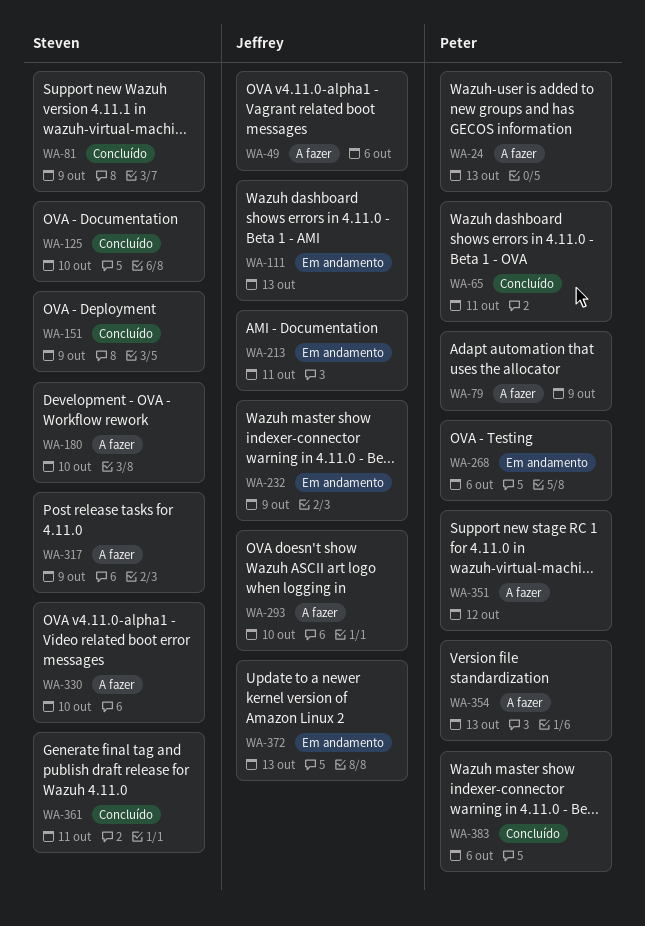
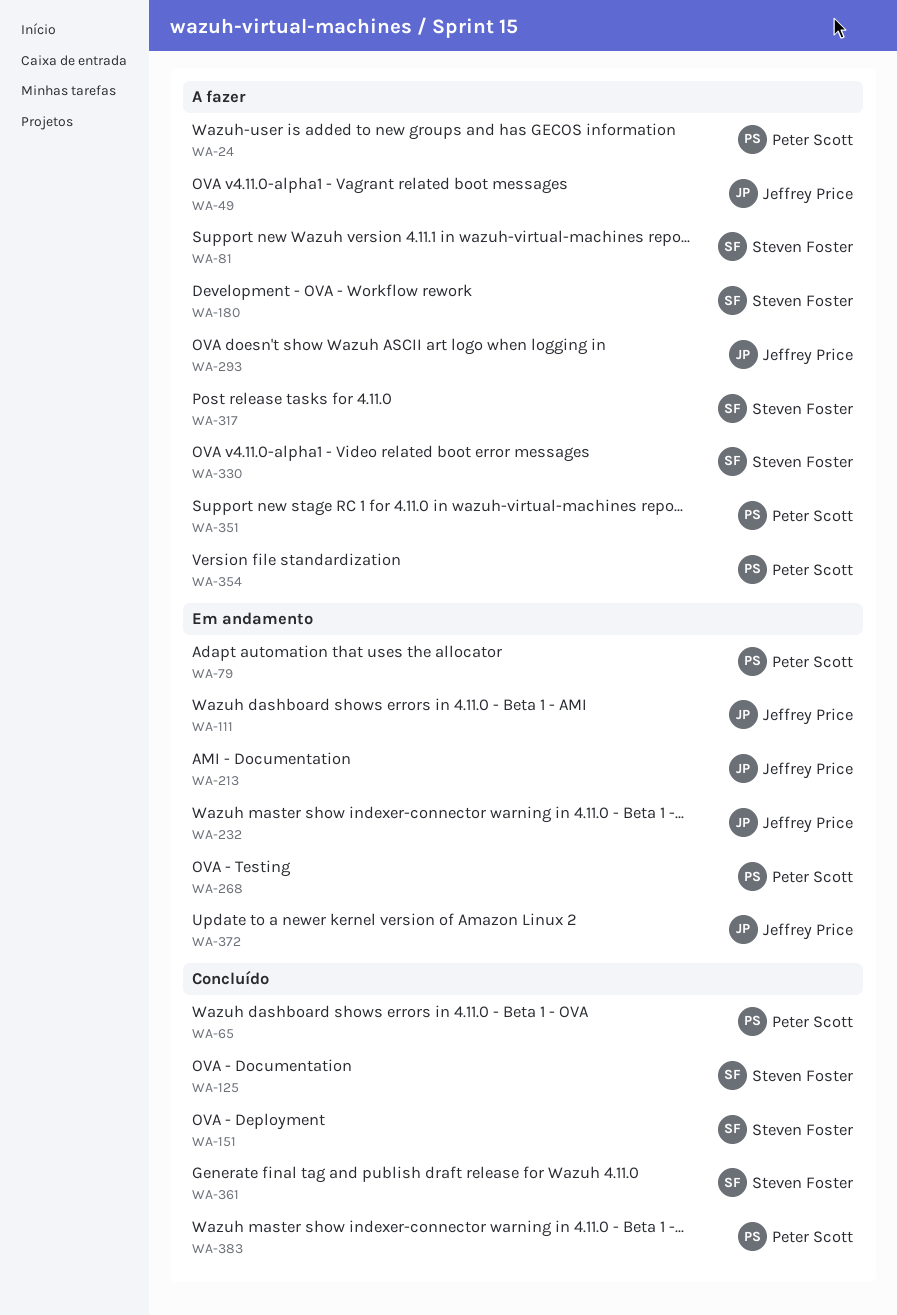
WA-79, status: A fazer -> Em andamento
WA-81, status: Concluído -> A fazer

